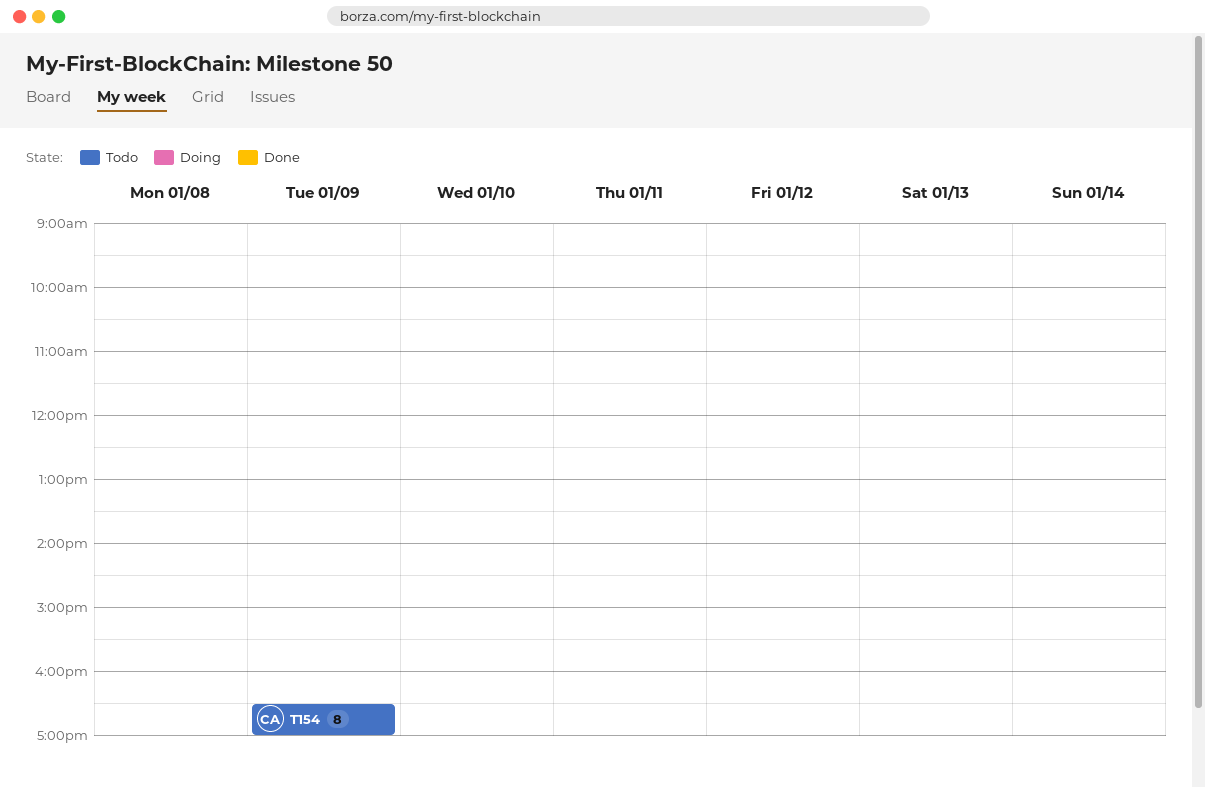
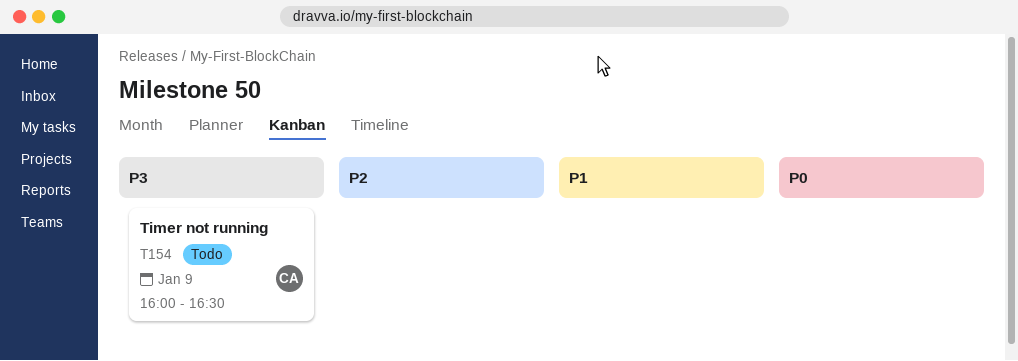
T154, begins: 16:30 -> 16:00
T154, ends: 17:00 -> 16:30

